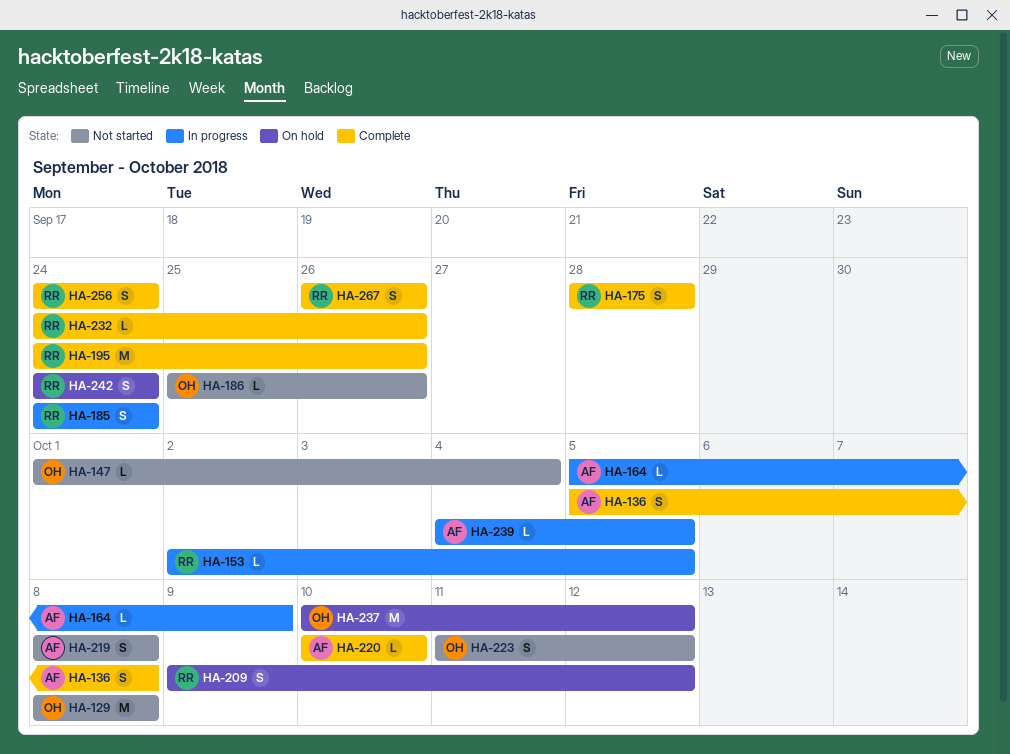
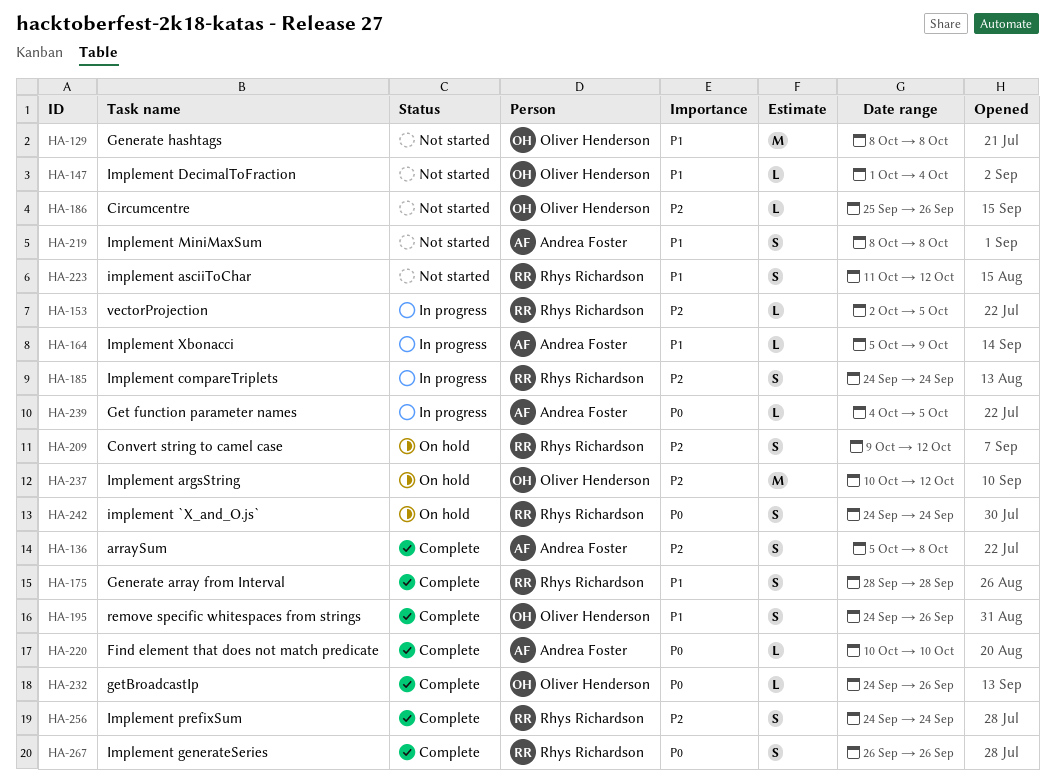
HA-195, owner: Rhys Richardson -> Oliver Henderson
HA-195, estimate: M -> S
HA-223, owner: Oliver Henderson -> Rhys Richardson
HA-232, owner: Rhys Richardson -> Oliver Henderson

